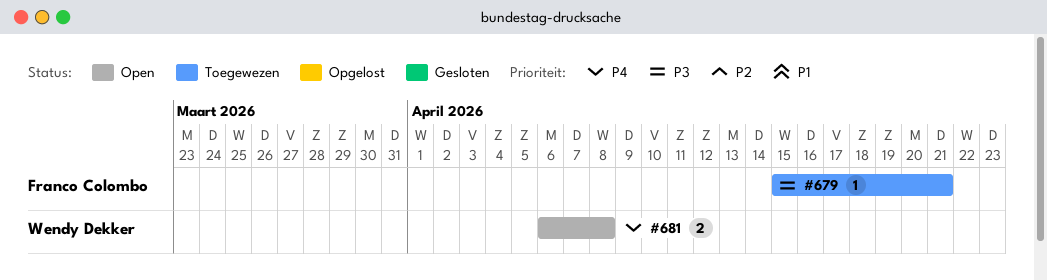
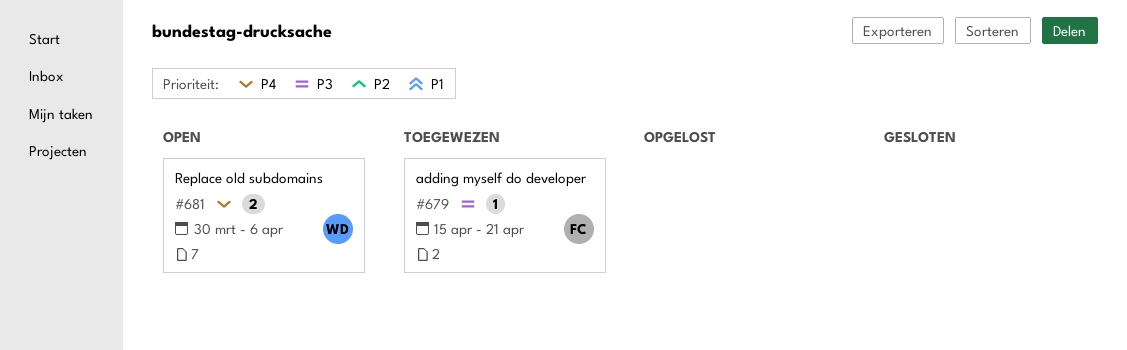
#681, start: Apr 6 -> Mar 30
#681, due: Apr 8 -> Apr 6

